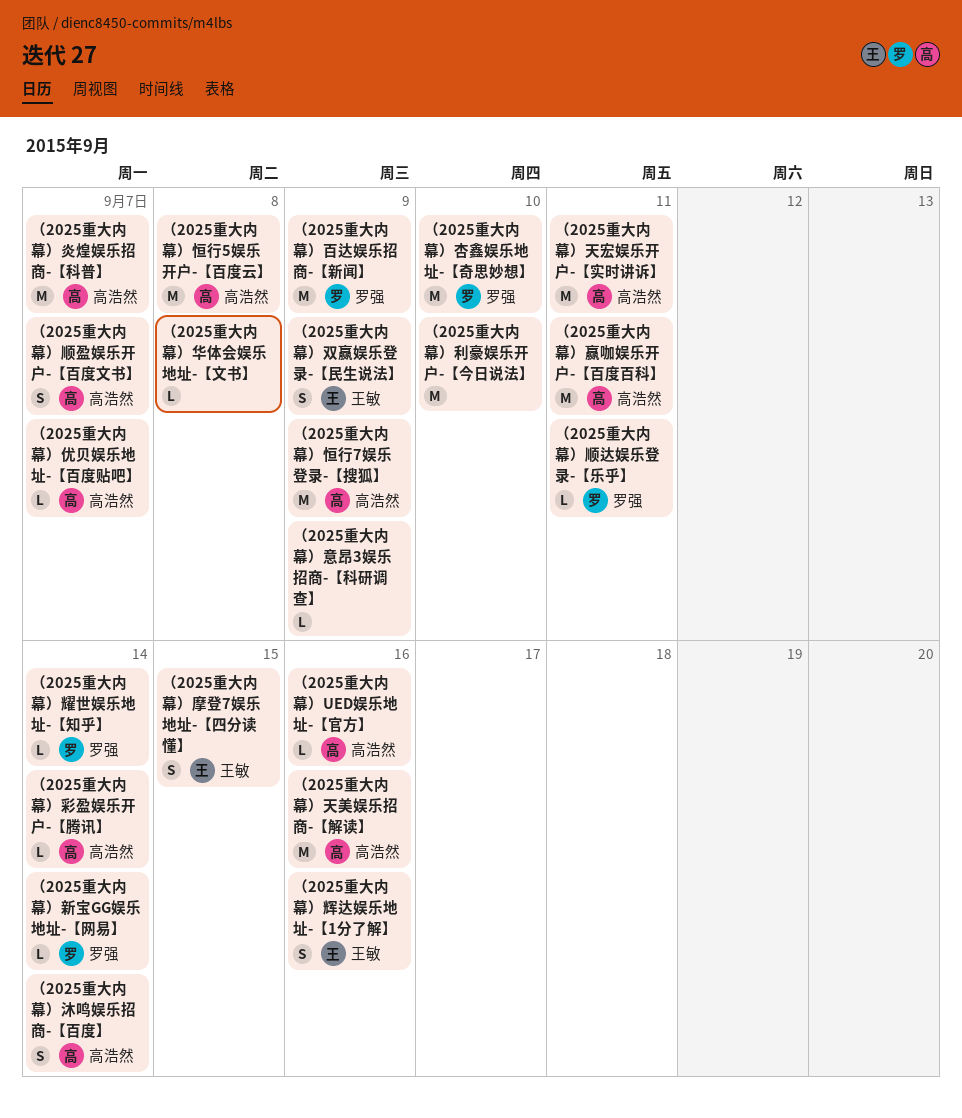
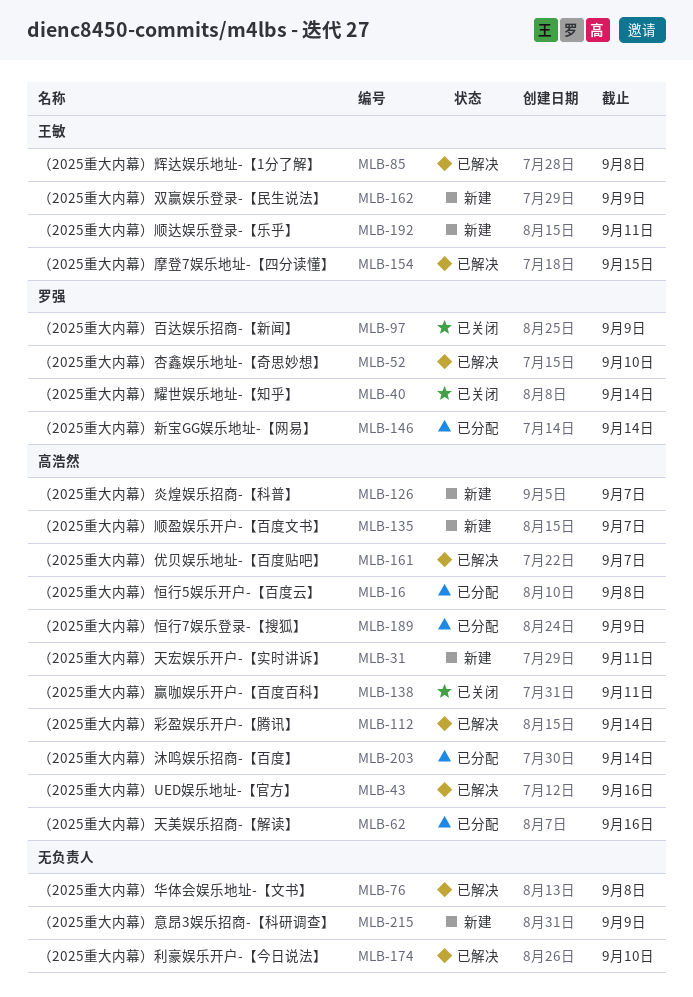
（2025重大内幕）辉达娱乐地址-【1分了解】, due: Sep 16 -> Sep 8
（2025重大内幕）顺达娱乐登录-【乐乎】, owner: 罗强 -> 王敏

